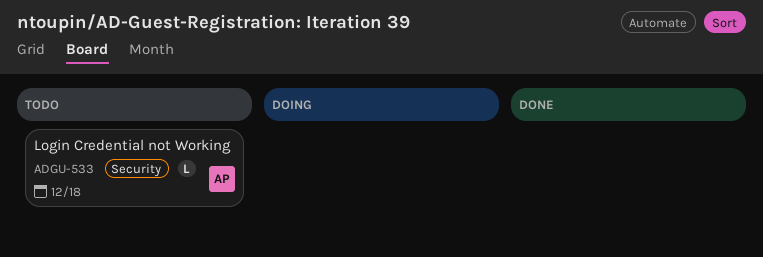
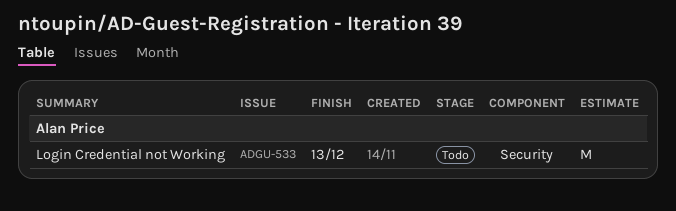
ADGU-533, estimate: L -> M
ADGU-533, due: Dec 18 -> Dec 13

